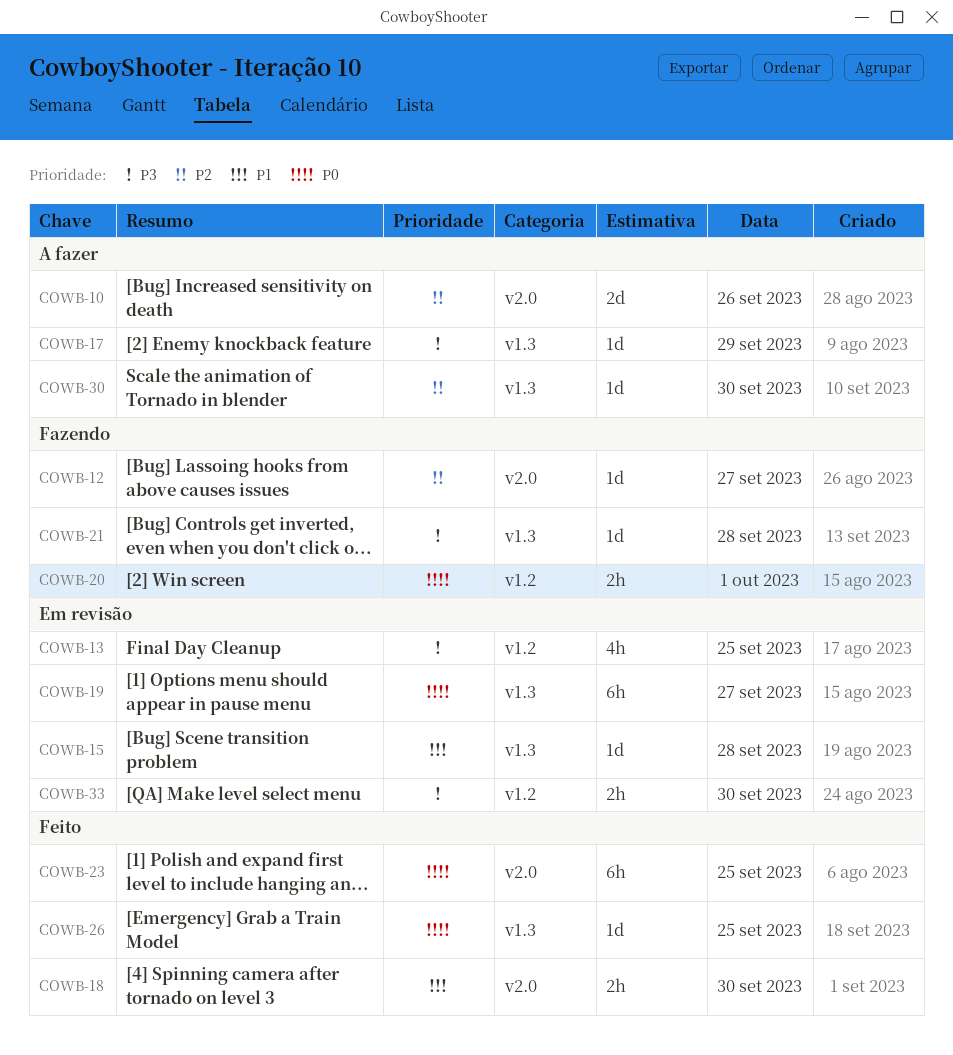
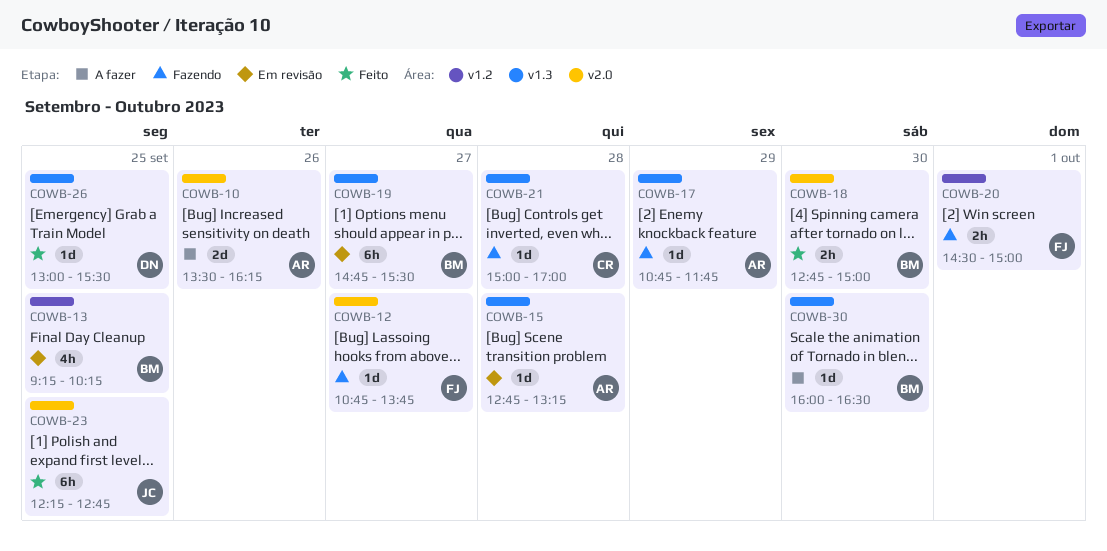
COWB-17, status: A fazer -> Fazendo
COWB-33: present -> none

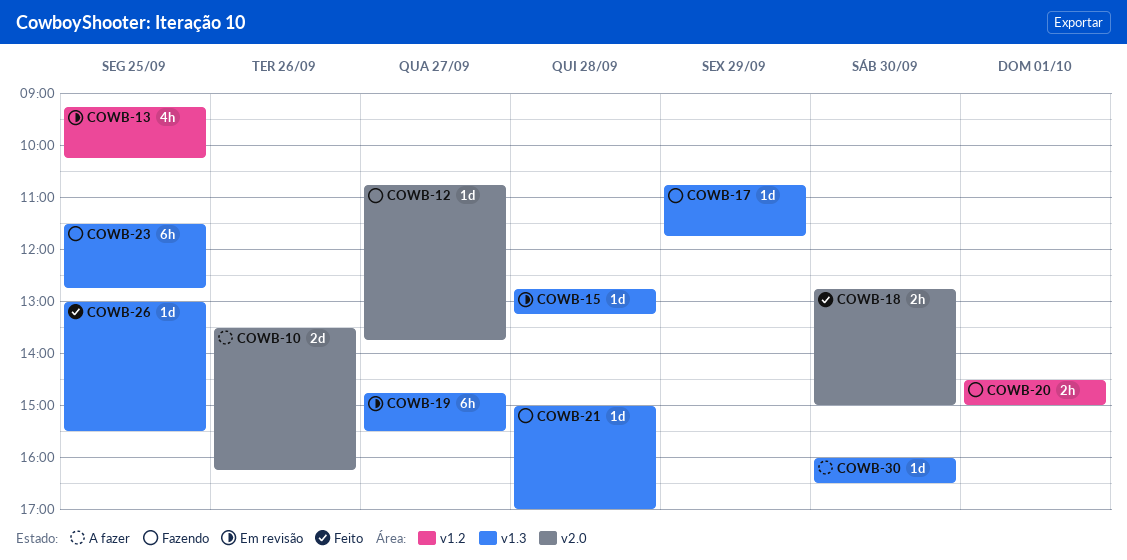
COWB-23, status: Feito -> Fazendo
COWB-23, label: v2.0 -> v1.3
COWB-23, begins: 12:15 -> 11:30

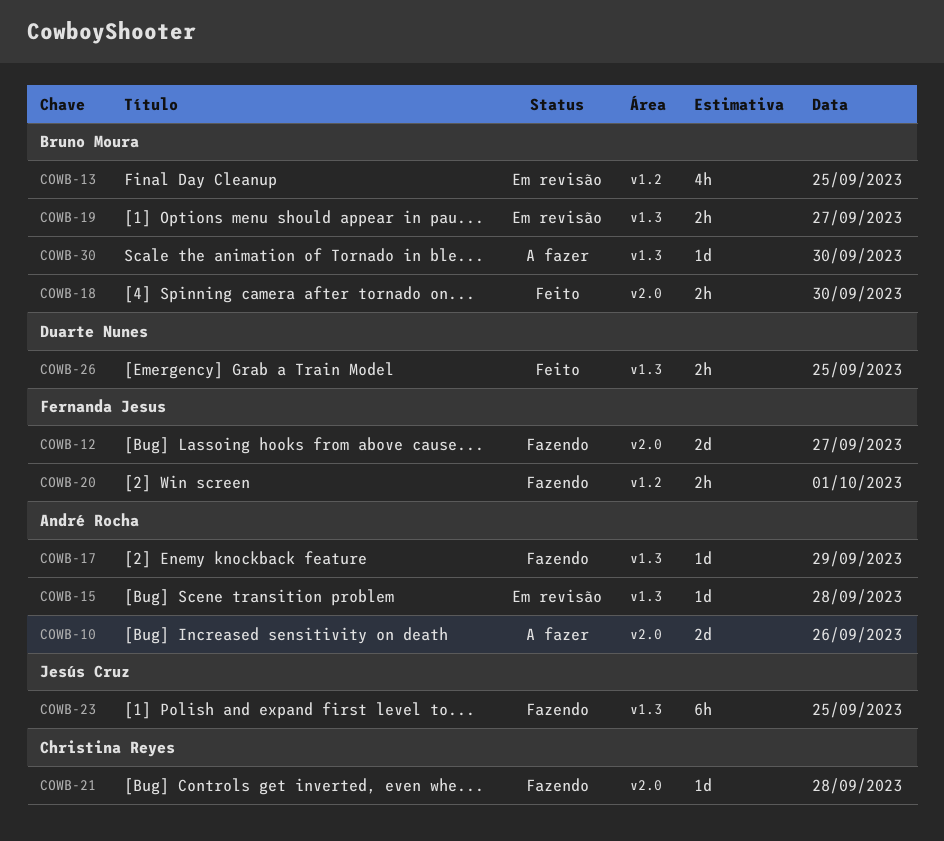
COWB-12, estimate: 1d -> 2d
COWB-19, estimate: 6h -> 2h
COWB-21, label: v1.3 -> v2.0
COWB-26, estimate: 1d -> 2h

